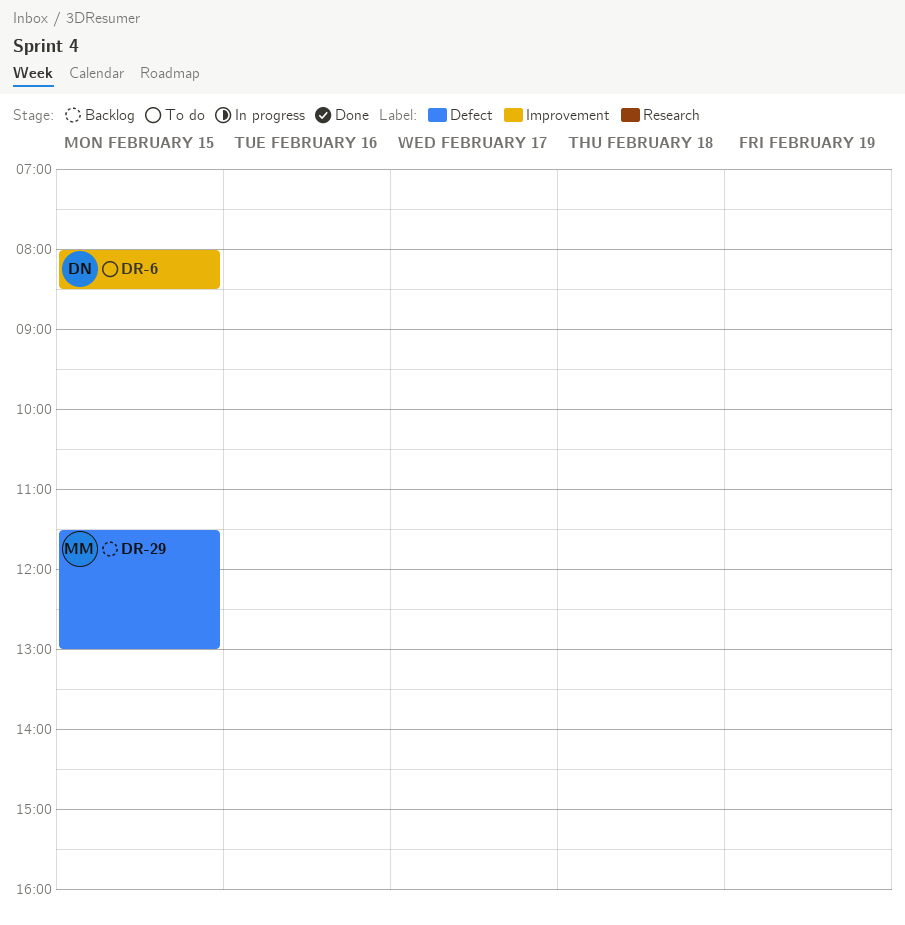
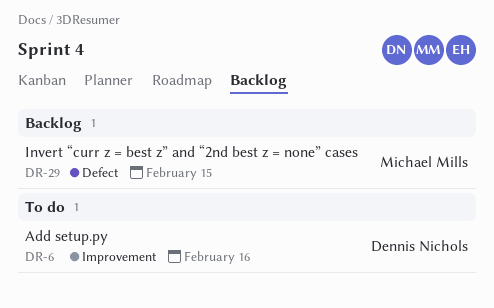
DR-6, day: Feb 15 -> Feb 16

